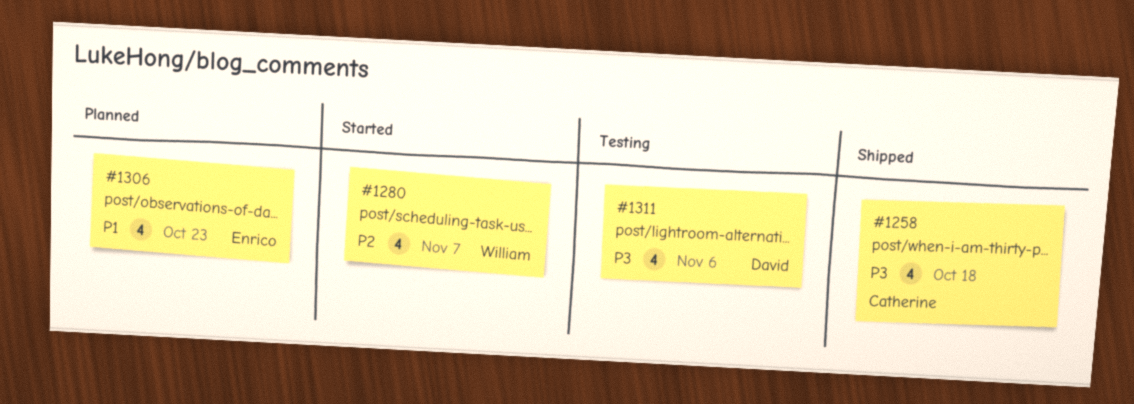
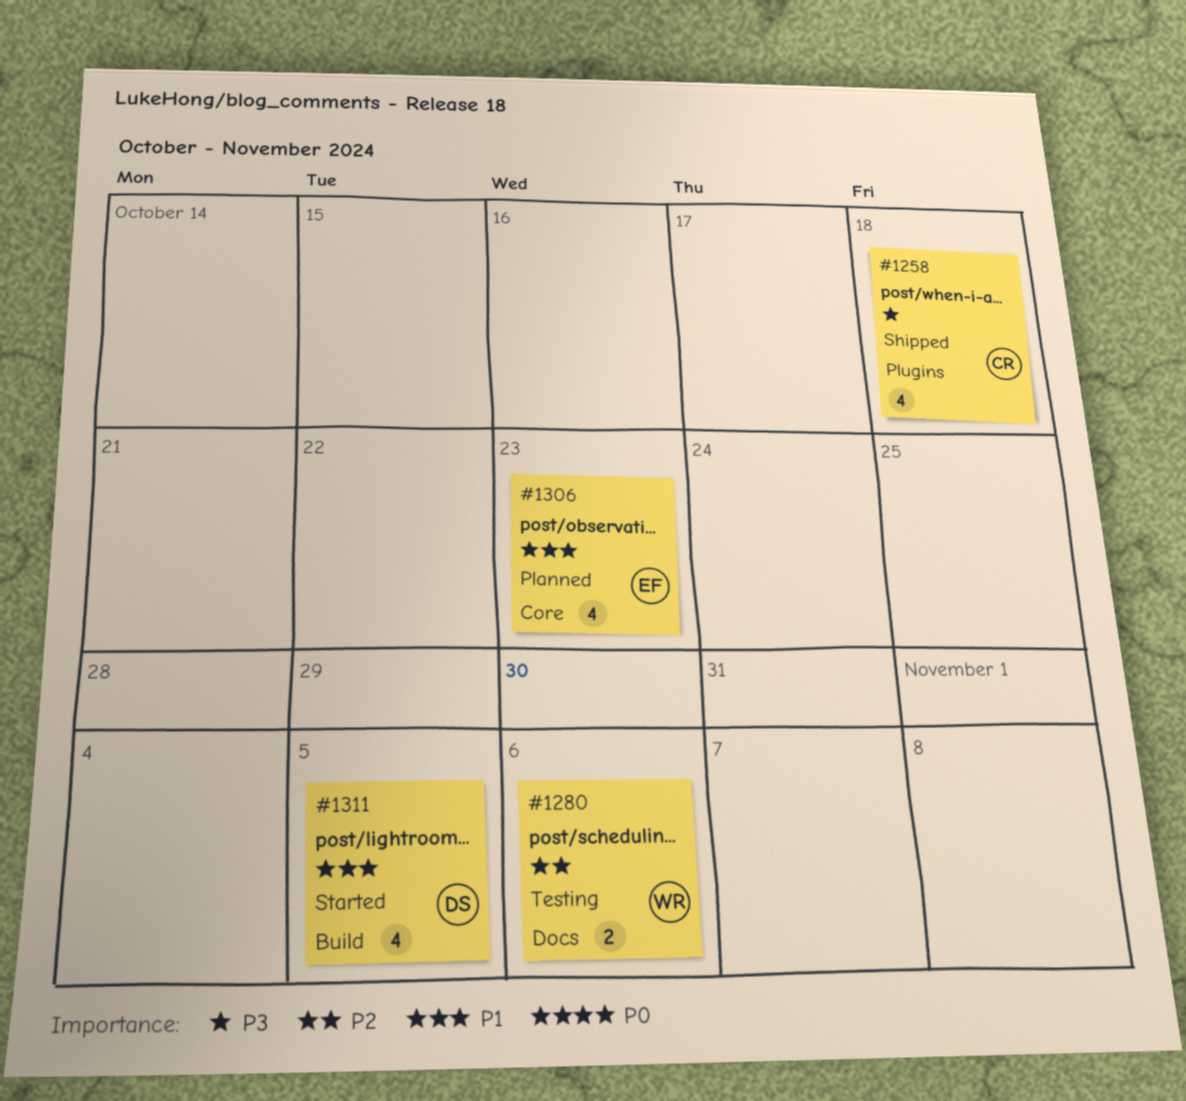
#1280, status: Started -> Testing
#1280, estimate: 4 -> 2
#1280, due: Nov 7 -> Nov 6
#1311, status: Testing -> Started
#1311, priority: P3 -> P1
#1311, due: Nov 6 -> Nov 5

